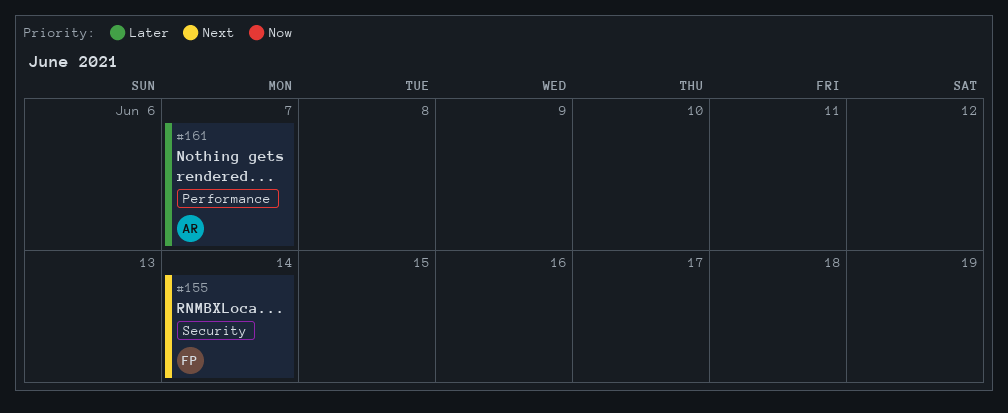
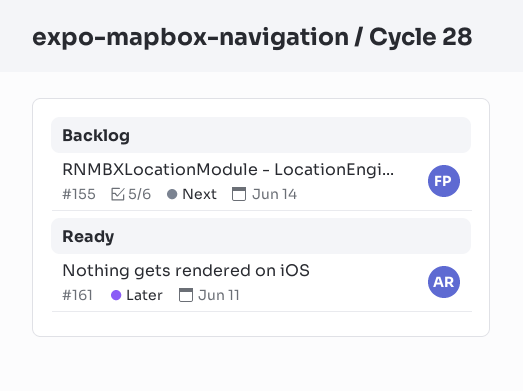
#161, due: Jun 7 -> Jun 11

